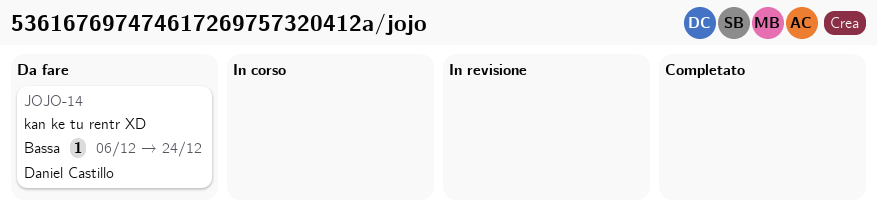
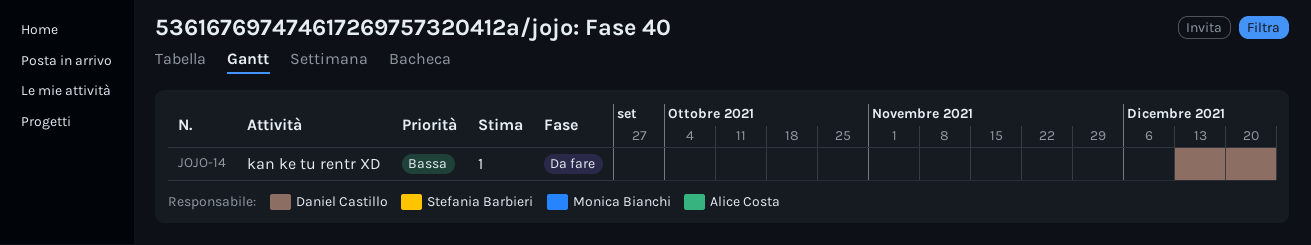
JOJO-14, start: Dec 6 -> Dec 13

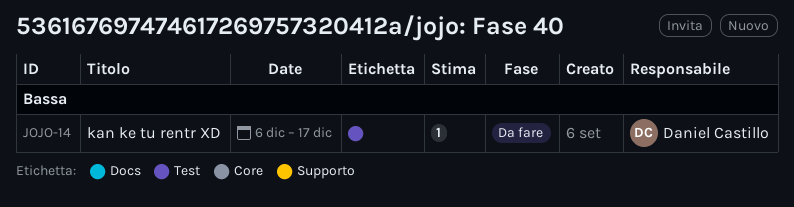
JOJO-14, start: Dec 13 -> Dec 6
JOJO-14, due: Dec 24 -> Dec 17

